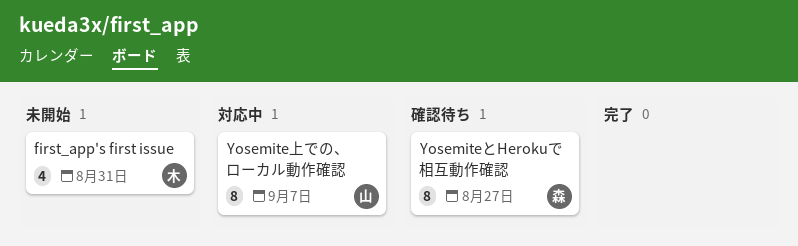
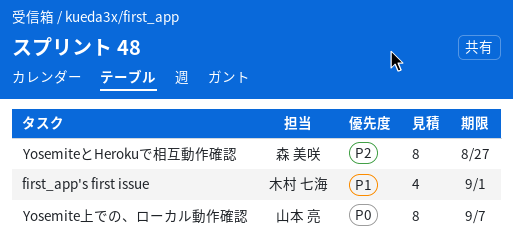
first_app's first issue, due: Aug 31 -> Sep 1

